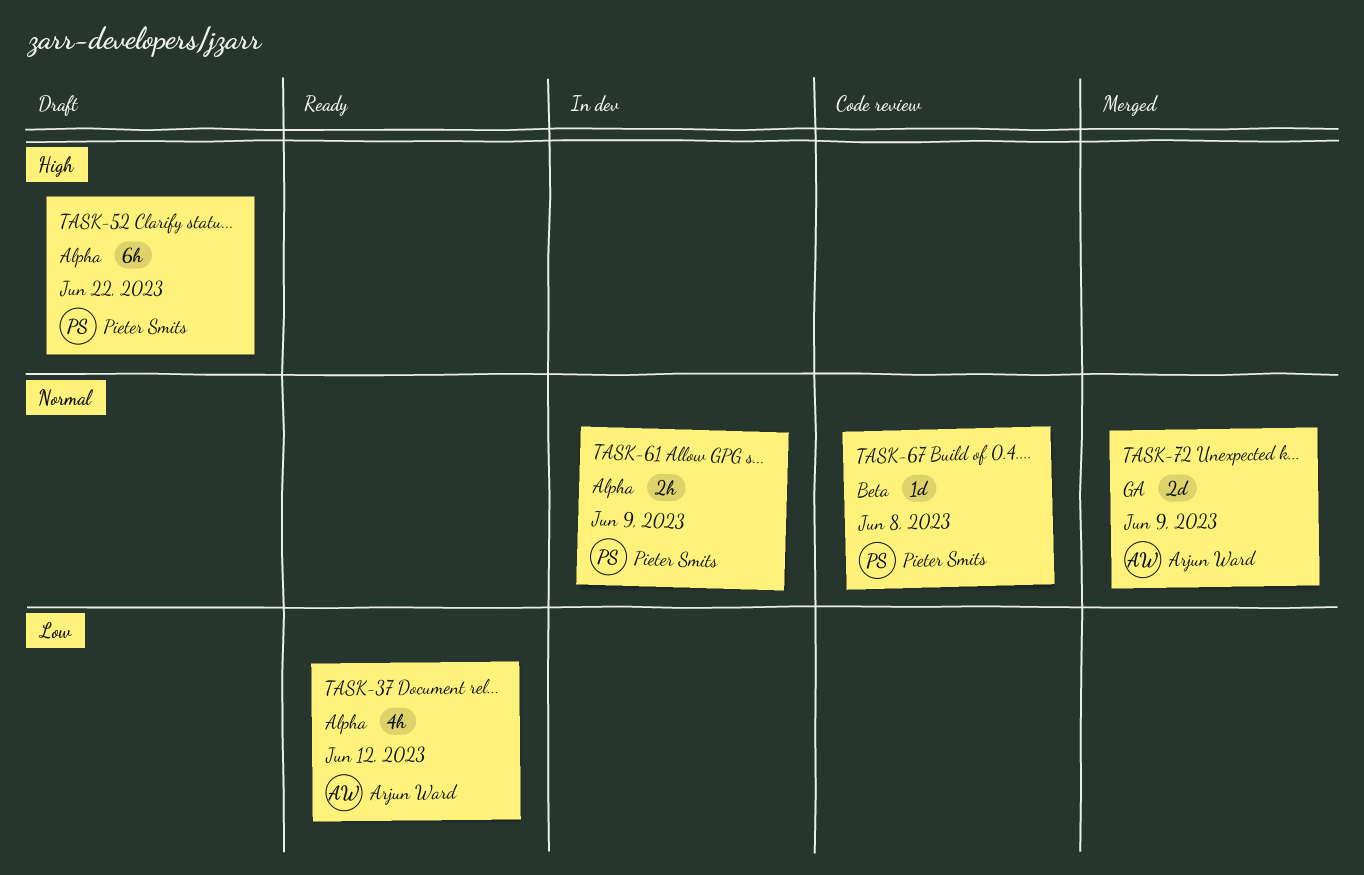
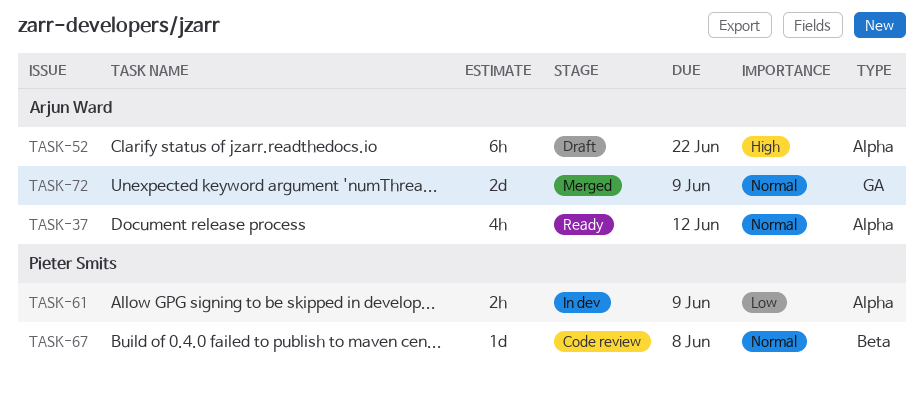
TASK-37, priority: Low -> Normal
TASK-52, owner: Pieter Smits -> Arjun Ward
TASK-61, priority: Normal -> Low

